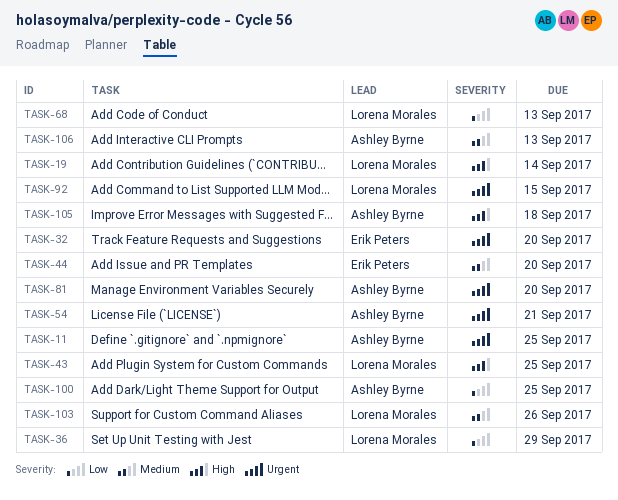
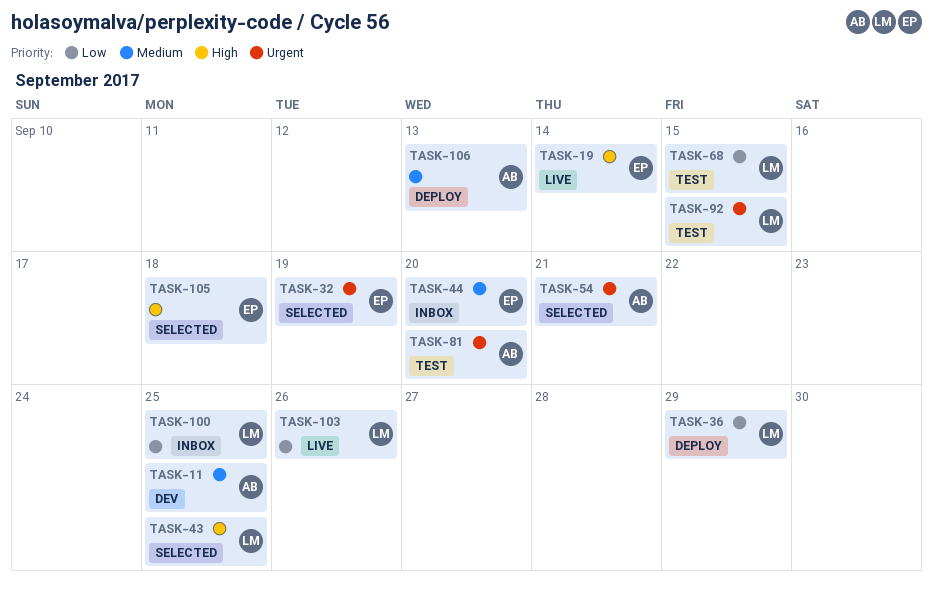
TASK-11, priority: Urgent -> Medium
TASK-19, owner: Lorena Morales -> Erik Peters
TASK-32, due: Sep 20 -> Sep 19
TASK-68, due: Sep 13 -> Sep 15
TASK-100, owner: Ashley Byrne -> Lorena Morales
TASK-103, priority: Medium -> Low
TASK-105, owner: Ashley Byrne -> Erik Peters

